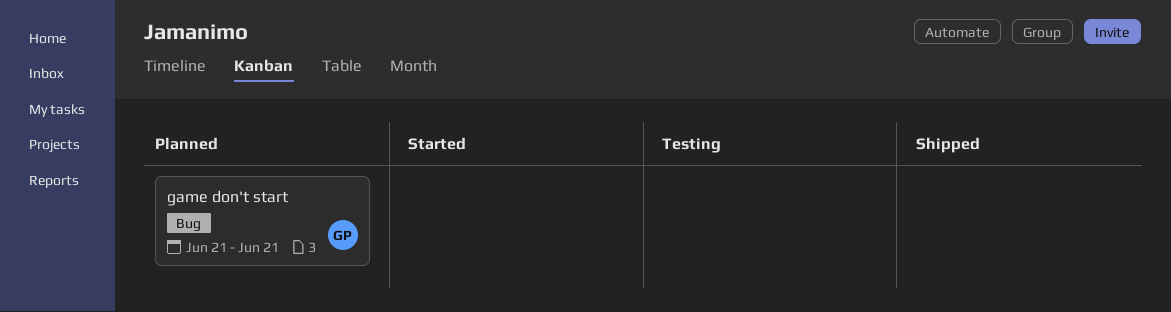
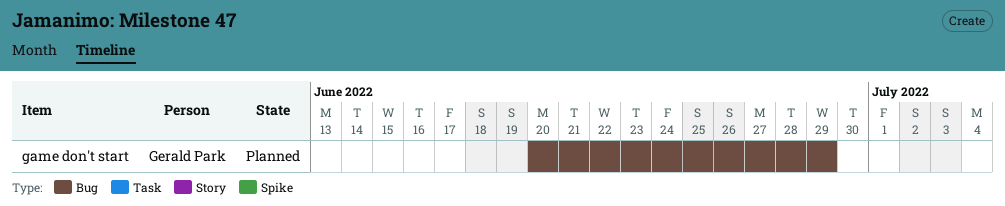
game don't start, start: Jun 21 -> Jun 20
game don't start, due: Jun 21 -> Jun 29

